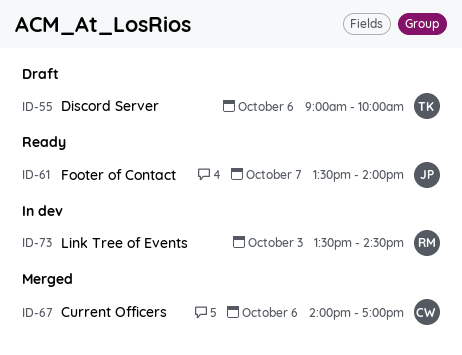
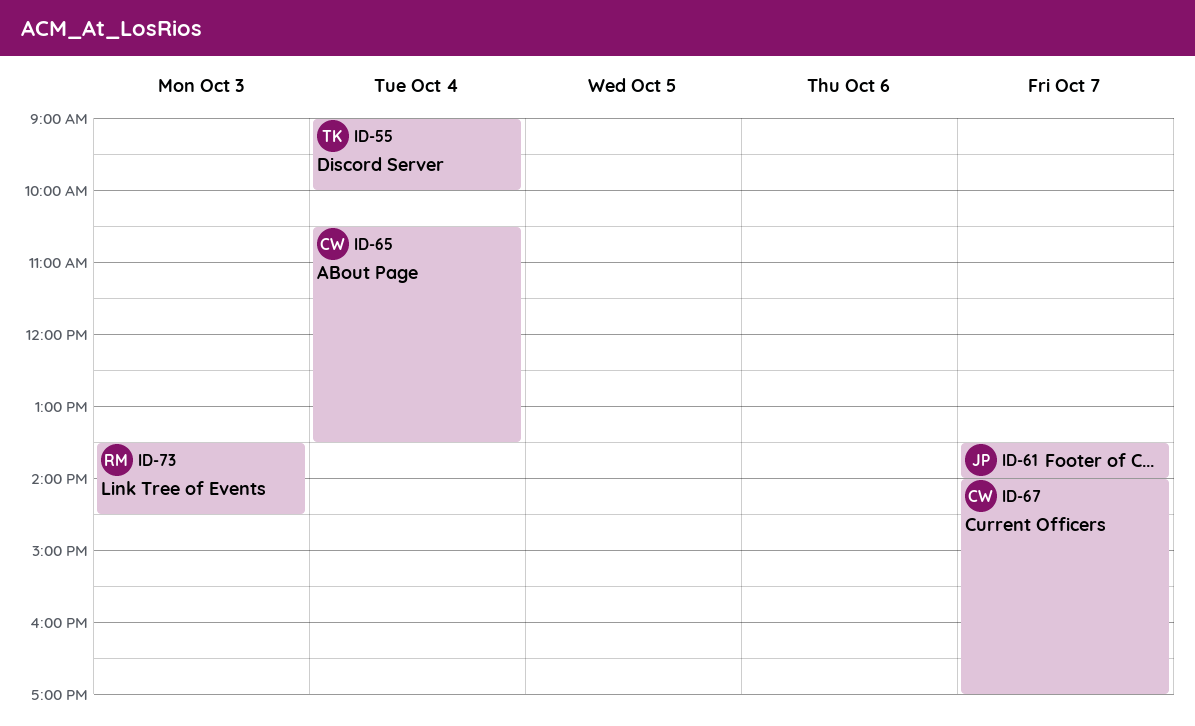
ID-55, day: Oct 6 -> Oct 4
ID-65: none -> present
ID-67, day: Oct 6 -> Oct 7

